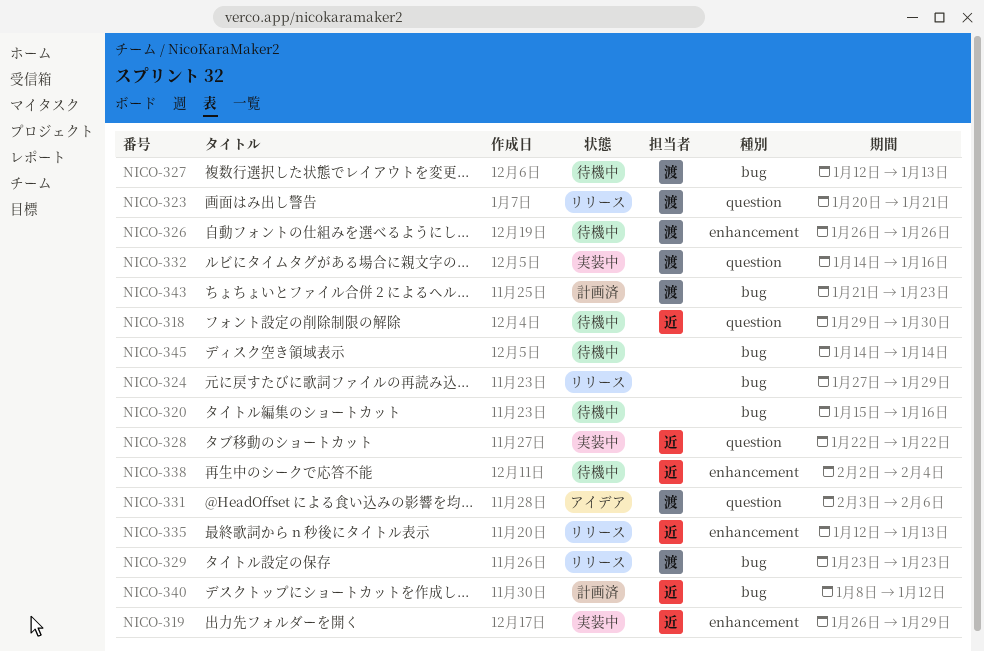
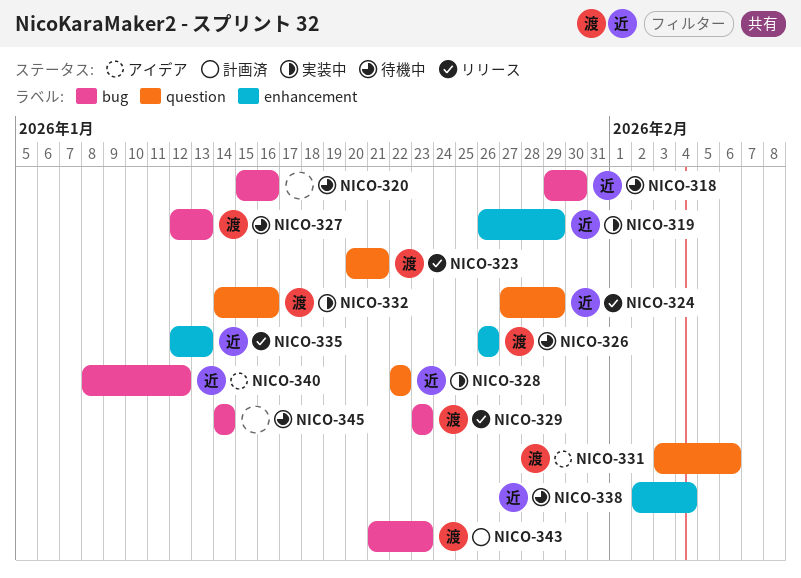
NICO-318, label: question -> bug
NICO-324, owner: none -> 近
NICO-324, label: bug -> question
NICO-340, status: 計画済 -> アイデア

